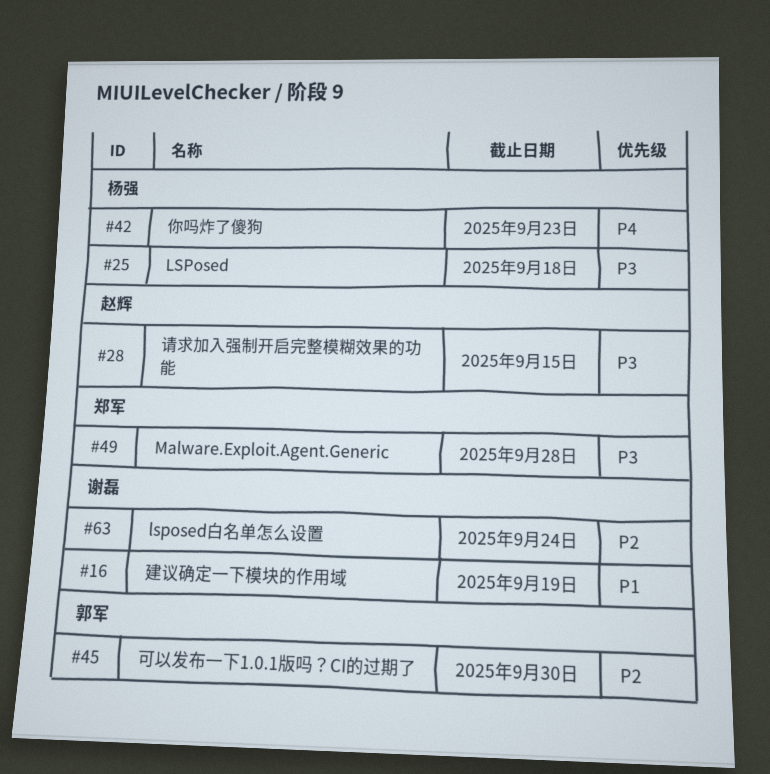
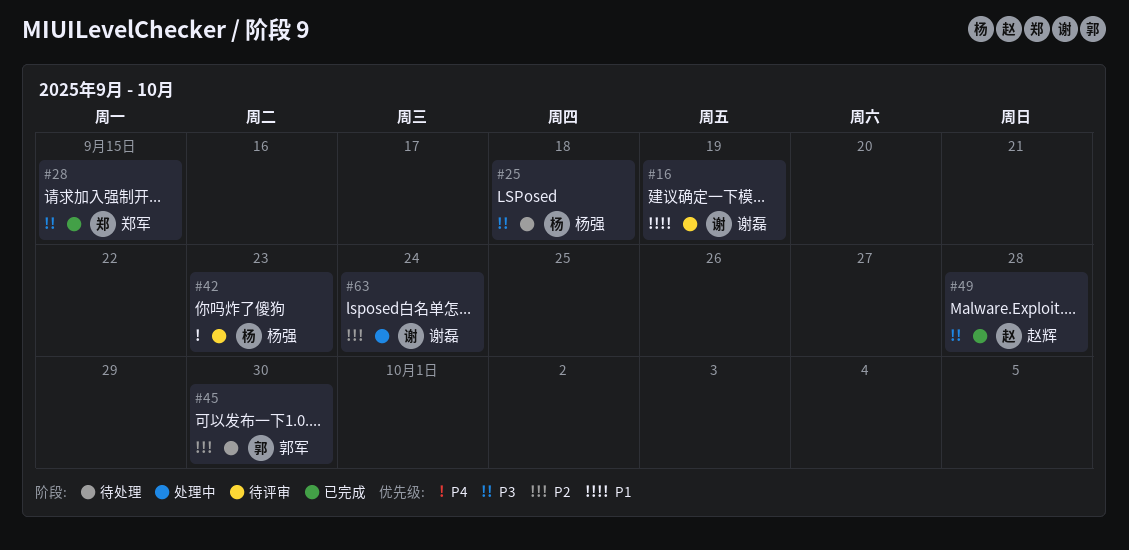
#28, owner: 赵辉 -> 郑军
#49, owner: 郑军 -> 赵辉

